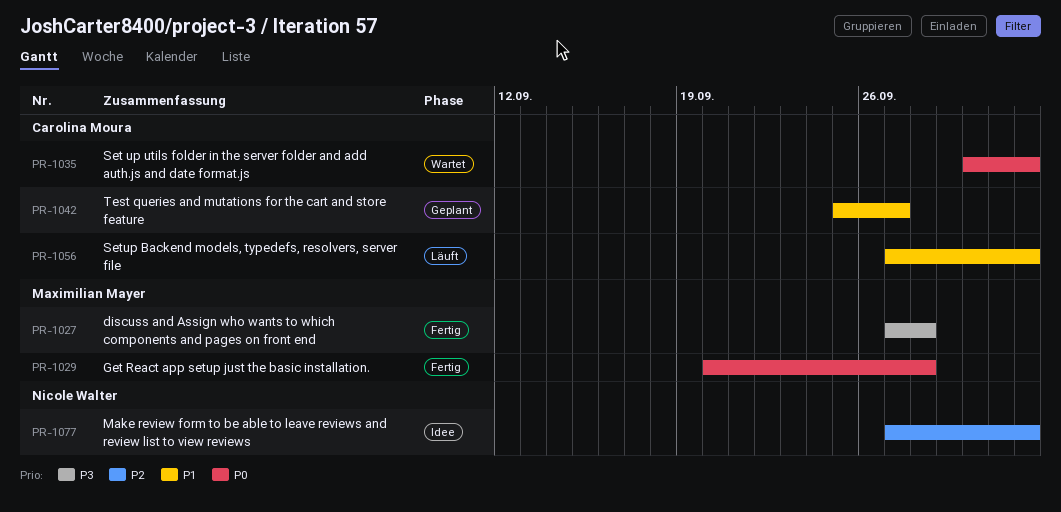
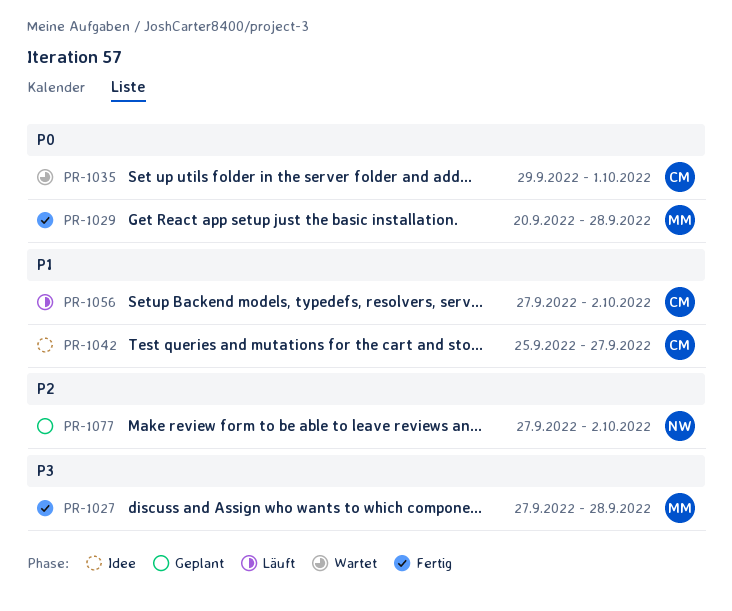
PR-1035, start: Sep 30 -> Sep 29
PR-1035, due: Oct 2 -> Oct 1
PR-1042, status: Geplant -> Idee
PR-1077, status: Idee -> Geplant

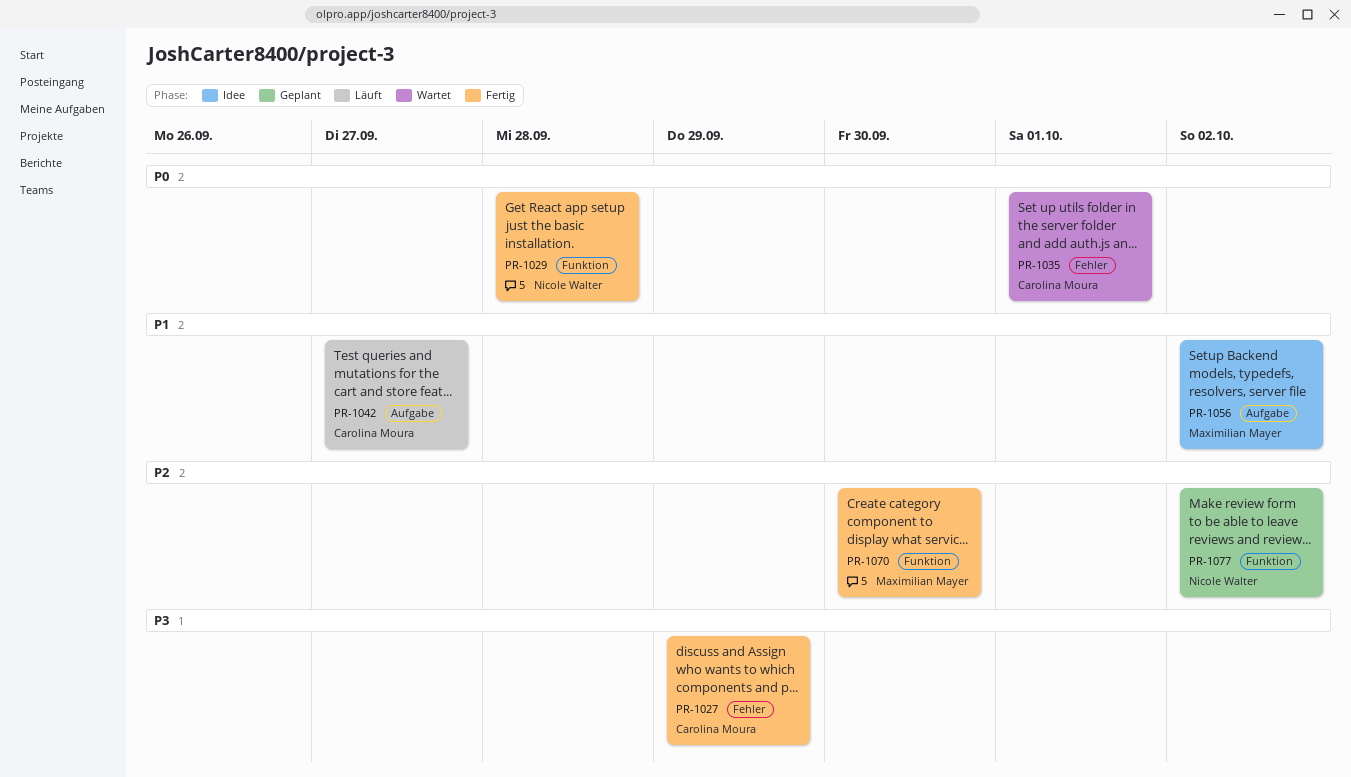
PR-1027, owner: Maximilian Mayer -> Carolina Moura
PR-1027, due: Sep 28 -> Sep 29
PR-1029, owner: Maximilian Mayer -> Nicole Walter
PR-1042, status: Idee -> Läuft
PR-1056, status: Läuft -> Idee
PR-1056, owner: Carolina Moura -> Maximilian Mayer
PR-1070: none -> present

